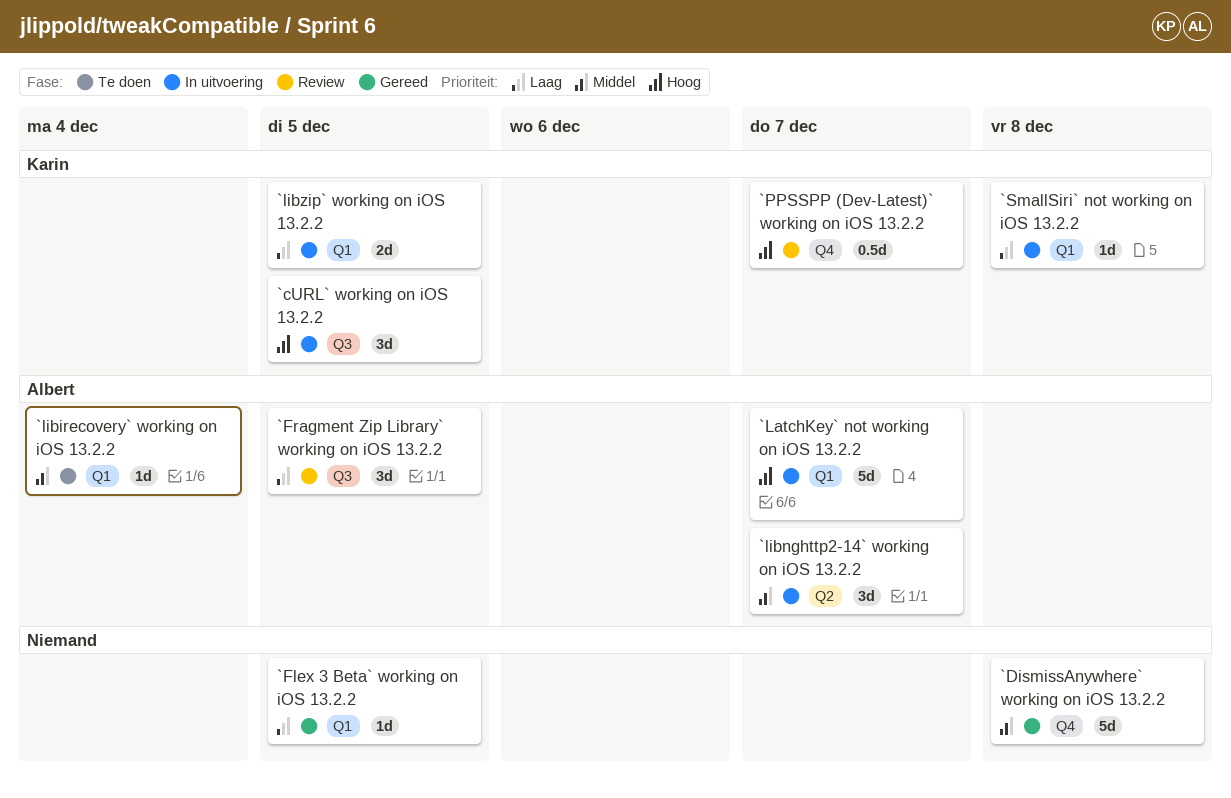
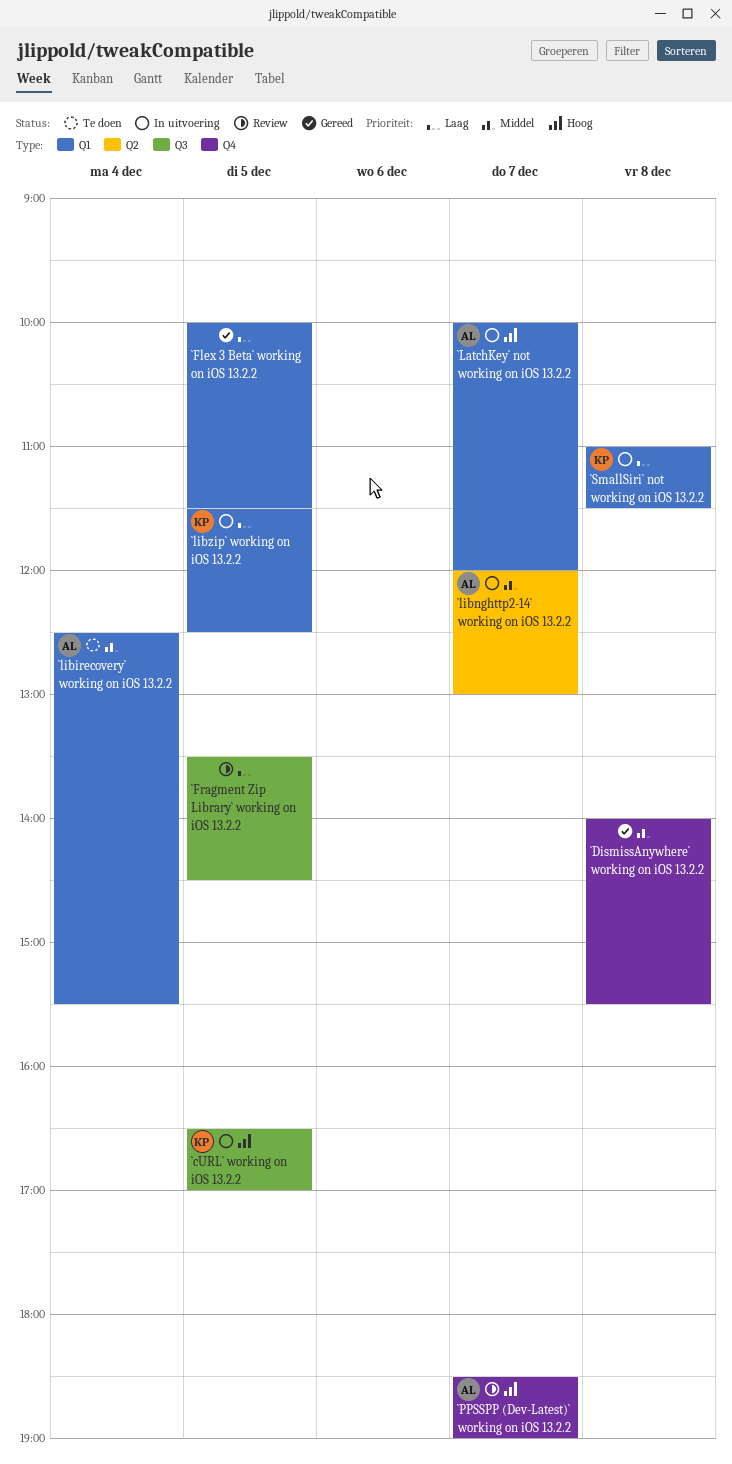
`Fragment Zip Library` working on iOS 13.2.2, owner: Albert -> none
`PPSSPP (Dev-Latest)` working on iOS 13.2.2, owner: Karin -> Albert

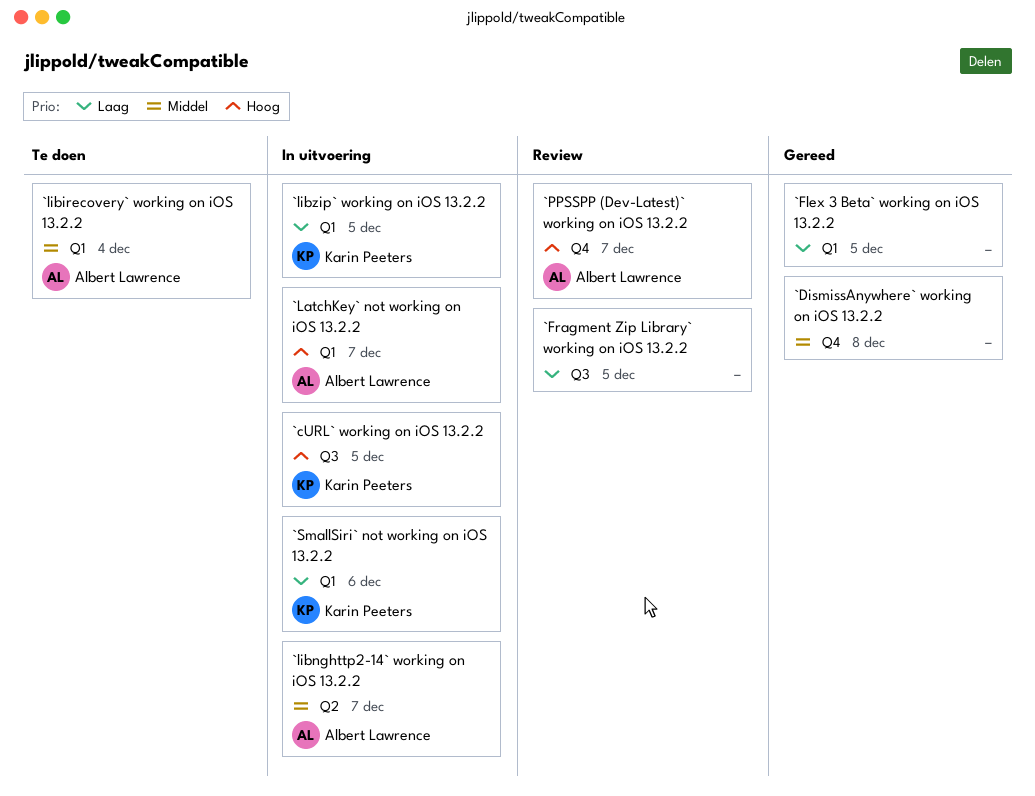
`SmallSiri` not working on iOS 13.2.2, day: Dec 8 -> Dec 6

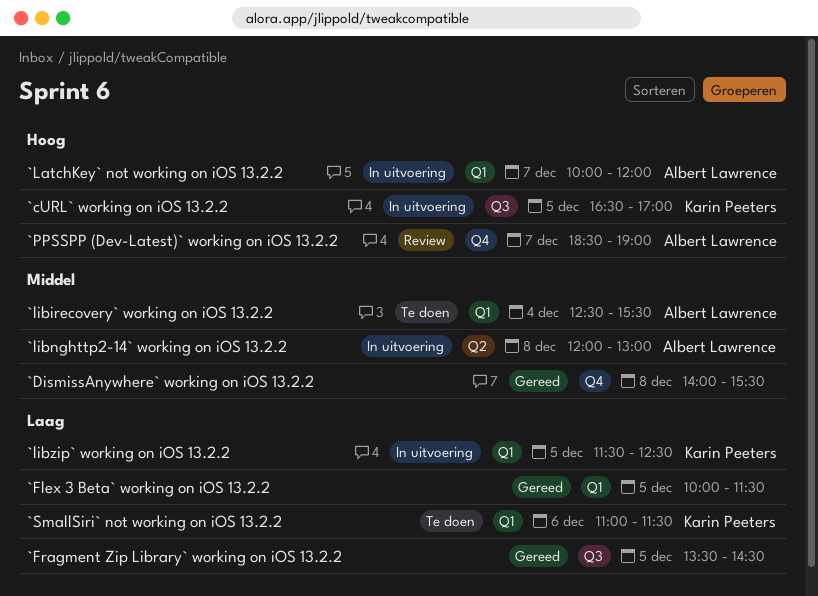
`Fragment Zip Library` working on iOS 13.2.2, status: Review -> Gereed
`libnghttp2-14` working on iOS 13.2.2, day: Dec 7 -> Dec 8
`SmallSiri` not working on iOS 13.2.2, status: In uitvoering -> Te doen

